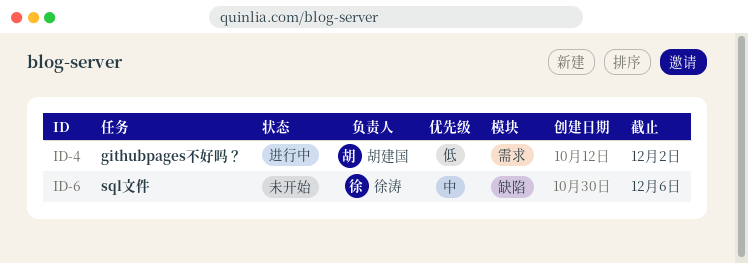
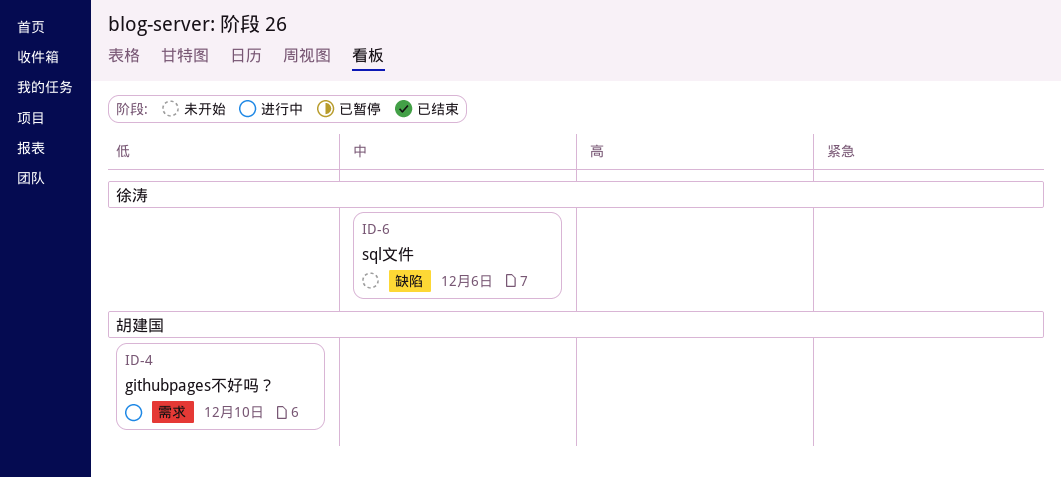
ID-4, due: Dec 2 -> Dec 10

